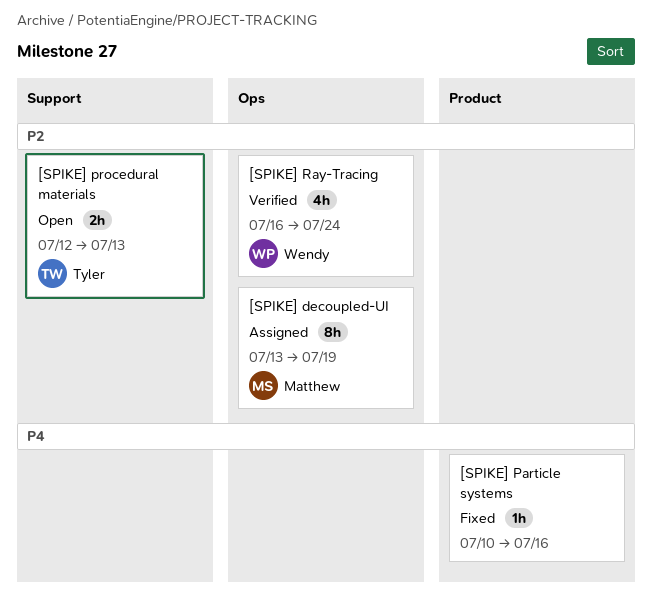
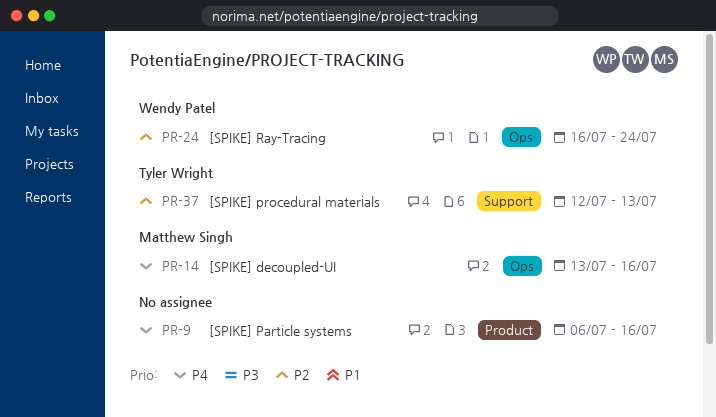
[SPIKE] decoupled-UI, priority: P2 -> P4
[SPIKE] decoupled-UI, due: Jul 19 -> Jul 16
[SPIKE] Particle systems, start: Jul 10 -> Jul 6

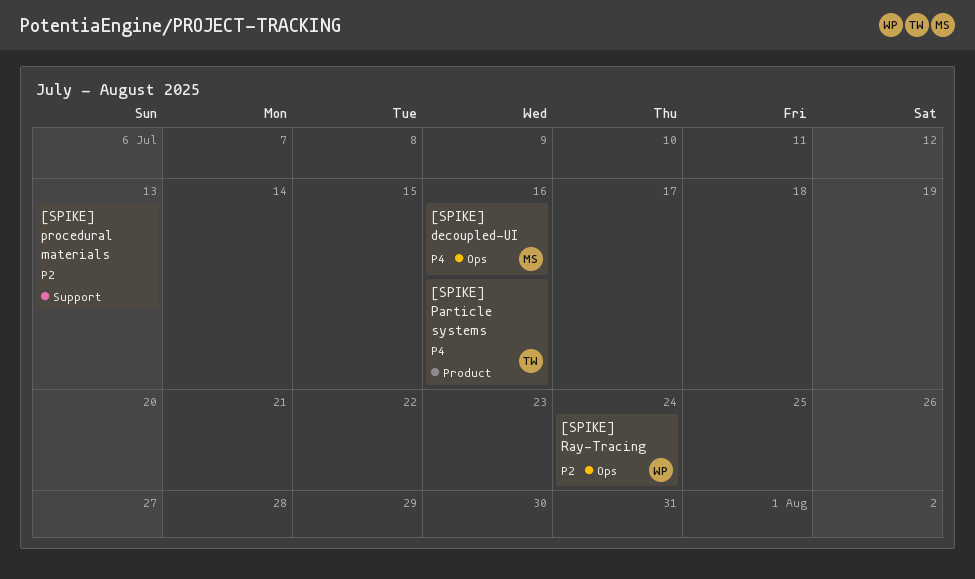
[SPIKE] Particle systems, owner: none -> Tyler Wright
[SPIKE] procedural materials, owner: Tyler Wright -> none

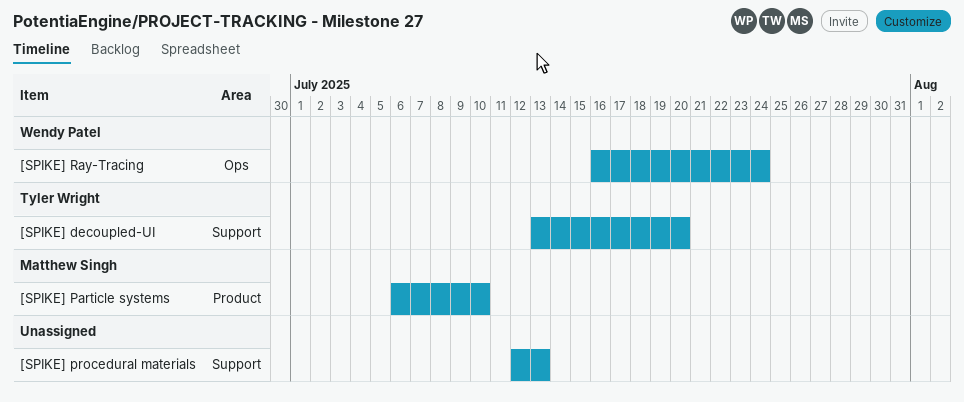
[SPIKE] decoupled-UI, owner: Matthew Singh -> Tyler Wright
[SPIKE] decoupled-UI, label: Ops -> Support
[SPIKE] decoupled-UI, due: Jul 16 -> Jul 20
[SPIKE] Particle systems, owner: Tyler Wright -> Matthew Singh
[SPIKE] Particle systems, due: Jul 16 -> Jul 10

